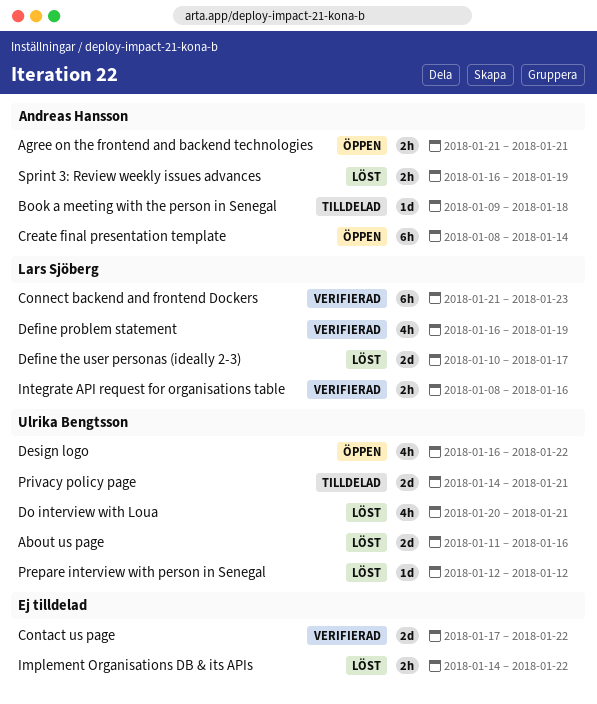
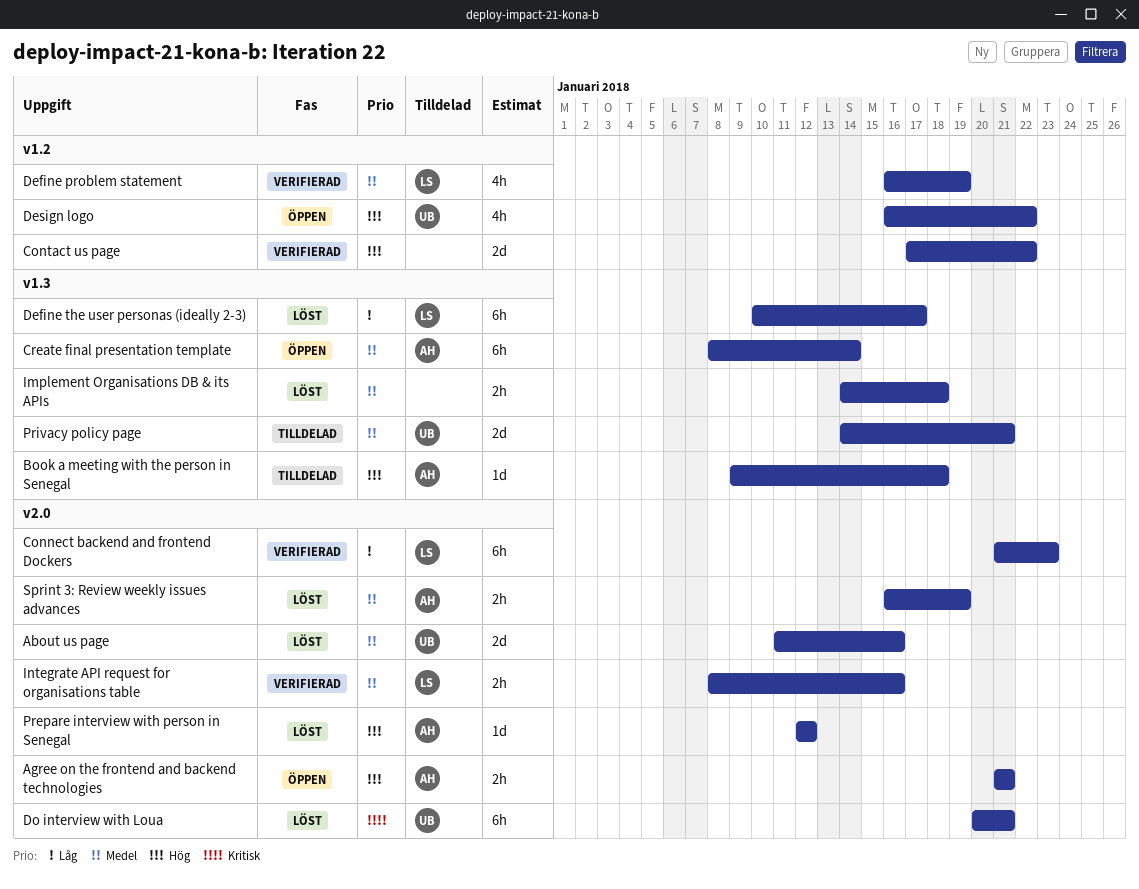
Define the user personas (ideally 2-3), estimate: 2d -> 6h
Do interview with Loua, estimate: 4h -> 6h
Implement Organisations DB & its APIs, due: Jan 22 -> Jan 18
Prepare interview with person in Senegal, owner: Ulrika Bengtsson -> Andreas Hansson

